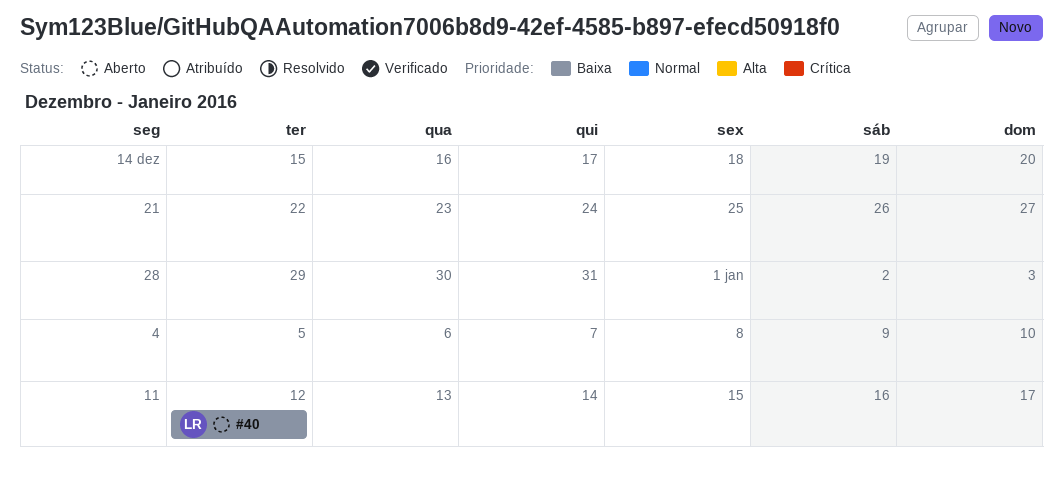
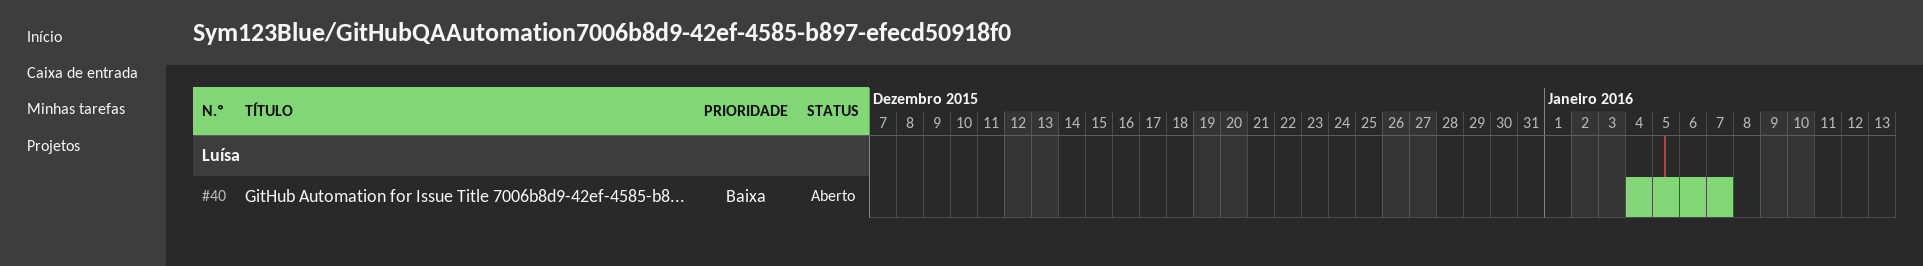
#40, start: Jan 12 -> Jan 4
#40, due: Jan 12 -> Jan 7

